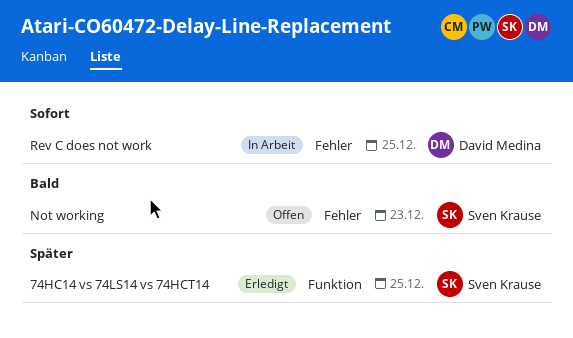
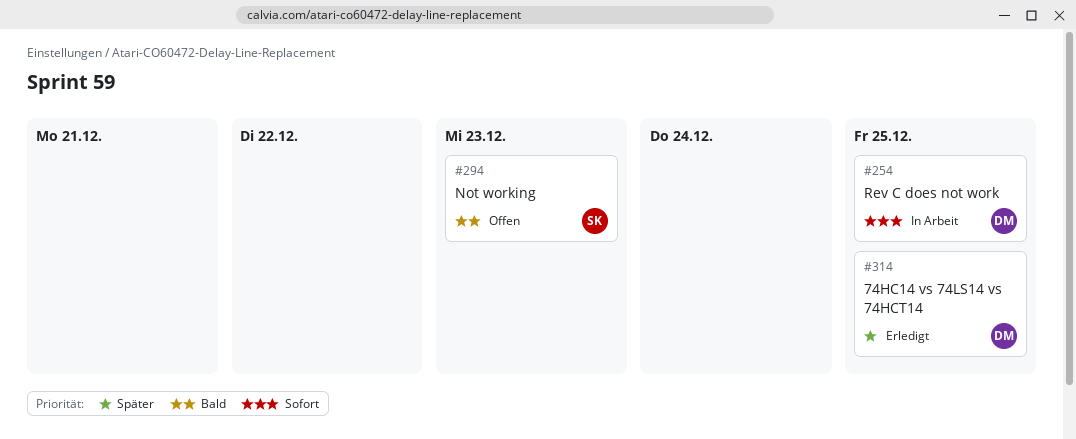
74HC14 vs 74LS14 vs 74HCT14, owner: Sven Krause -> David Medina

